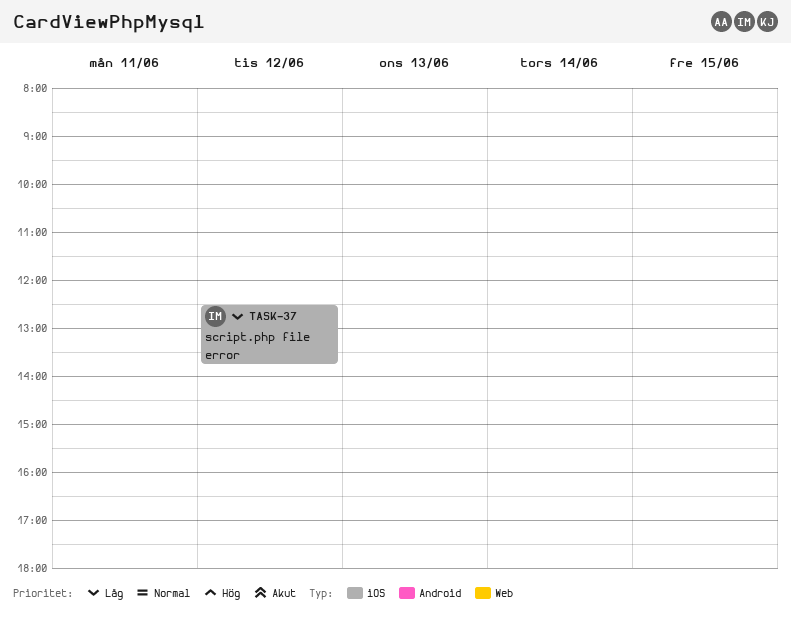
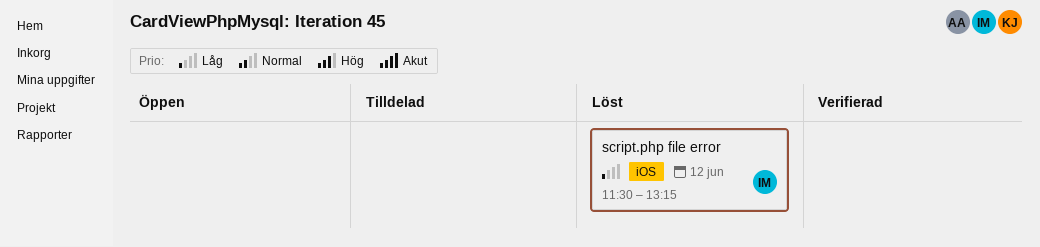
script.php file error, begins: 12:30 -> 11:30
script.php file error, ends: 13:45 -> 13:15

